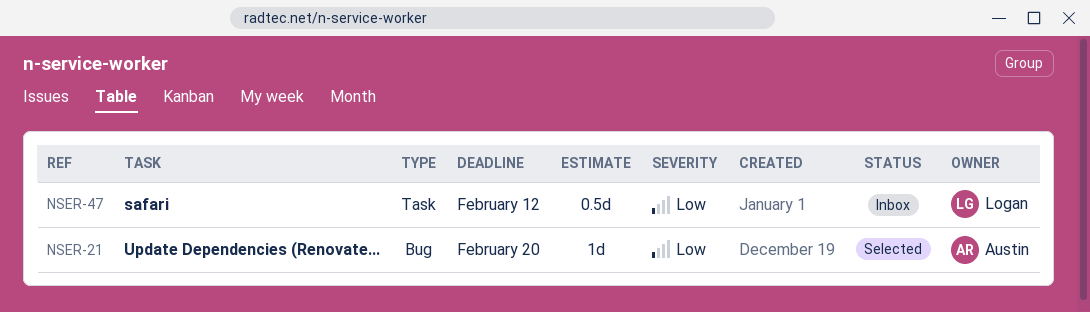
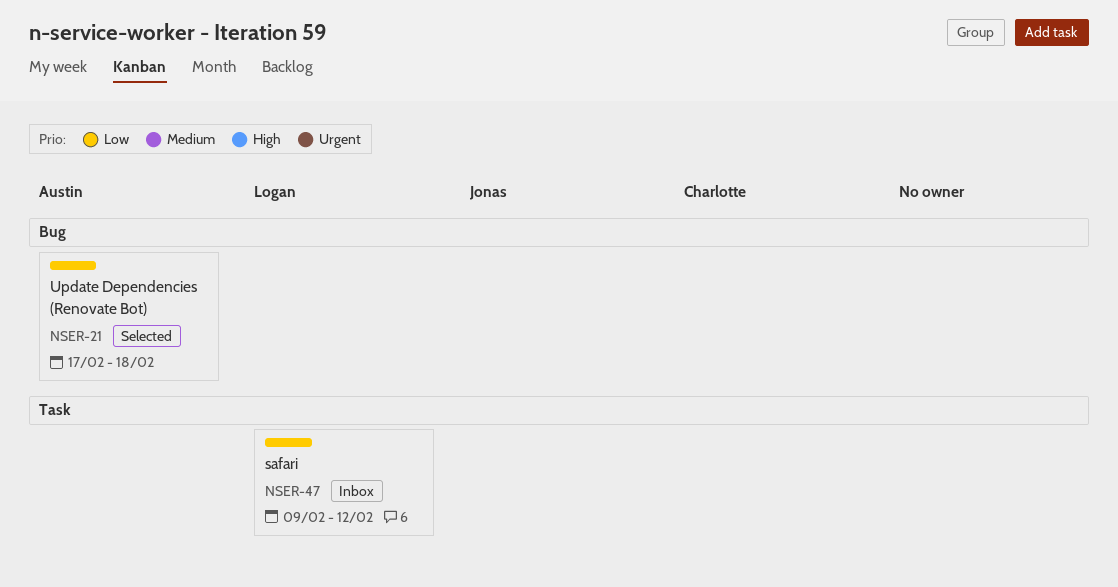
NSER-21, due: Feb 20 -> Feb 18

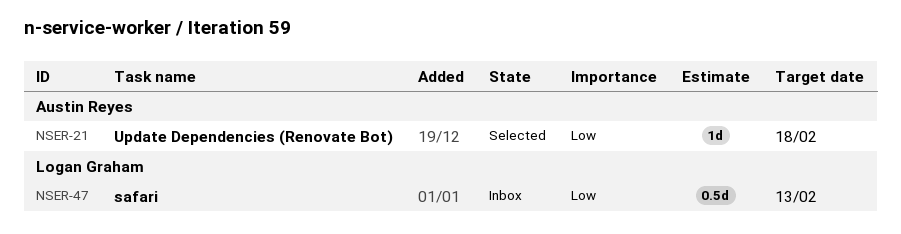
NSER-47, due: Feb 12 -> Feb 13

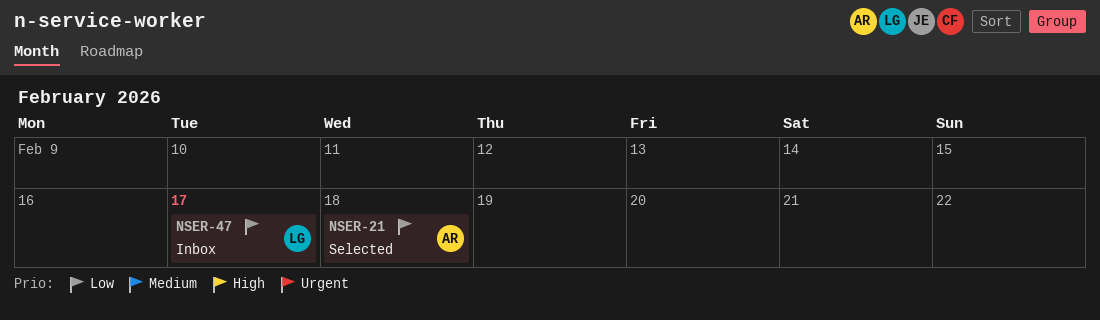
NSER-47, due: Feb 13 -> Feb 17

